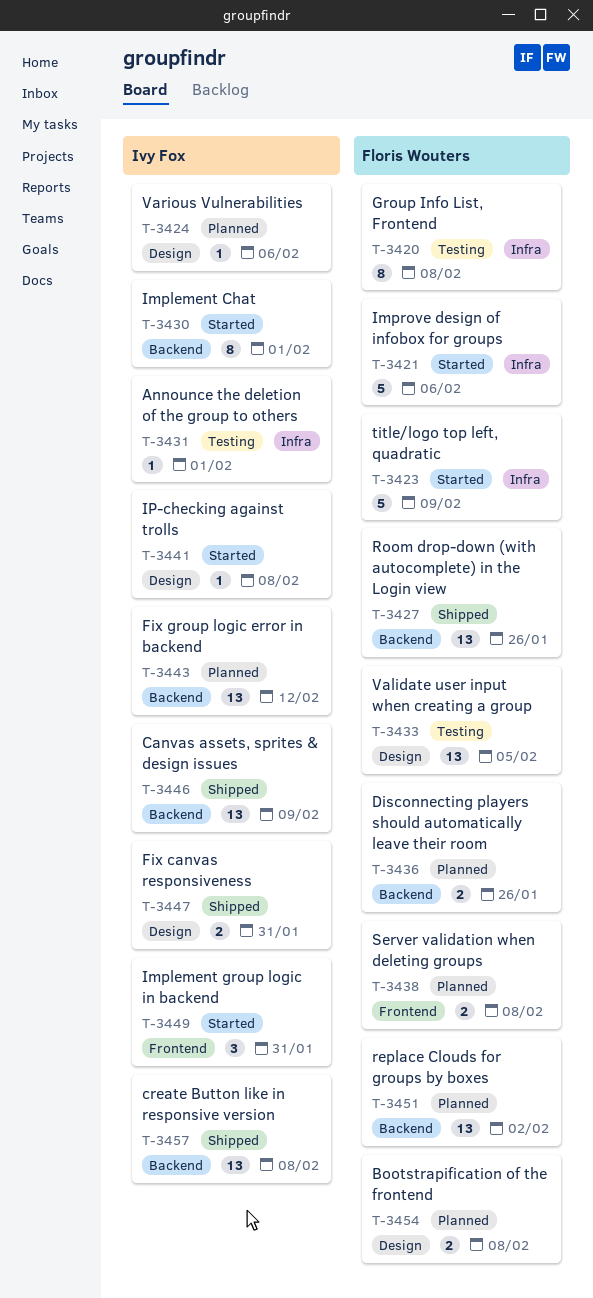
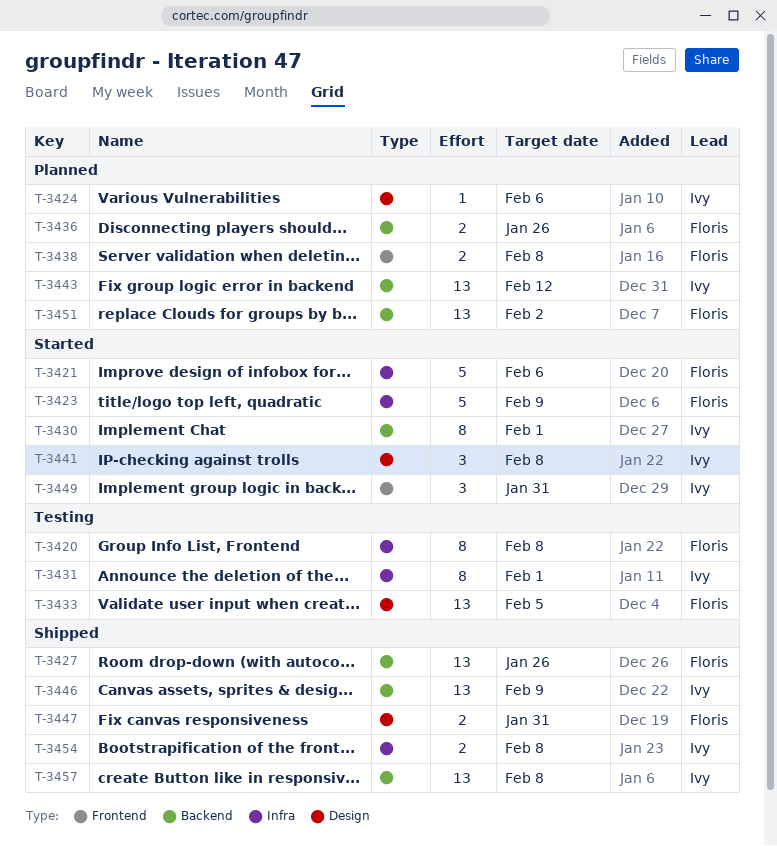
T-3431, estimate: 1 -> 8
T-3441, estimate: 1 -> 3
T-3447, owner: Ivy Fox -> Floris Wouters
T-3454, status: Planned -> Shipped
T-3454, owner: Floris Wouters -> Ivy Fox
T-3454, label: Design -> Infra

